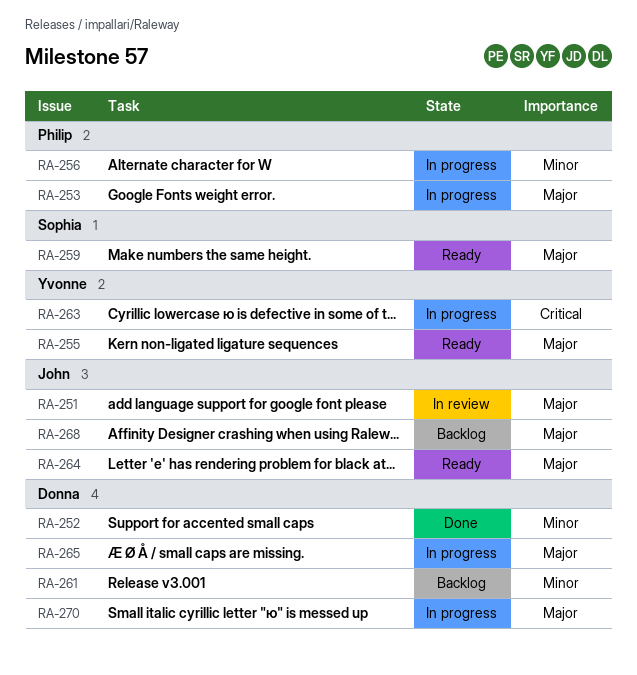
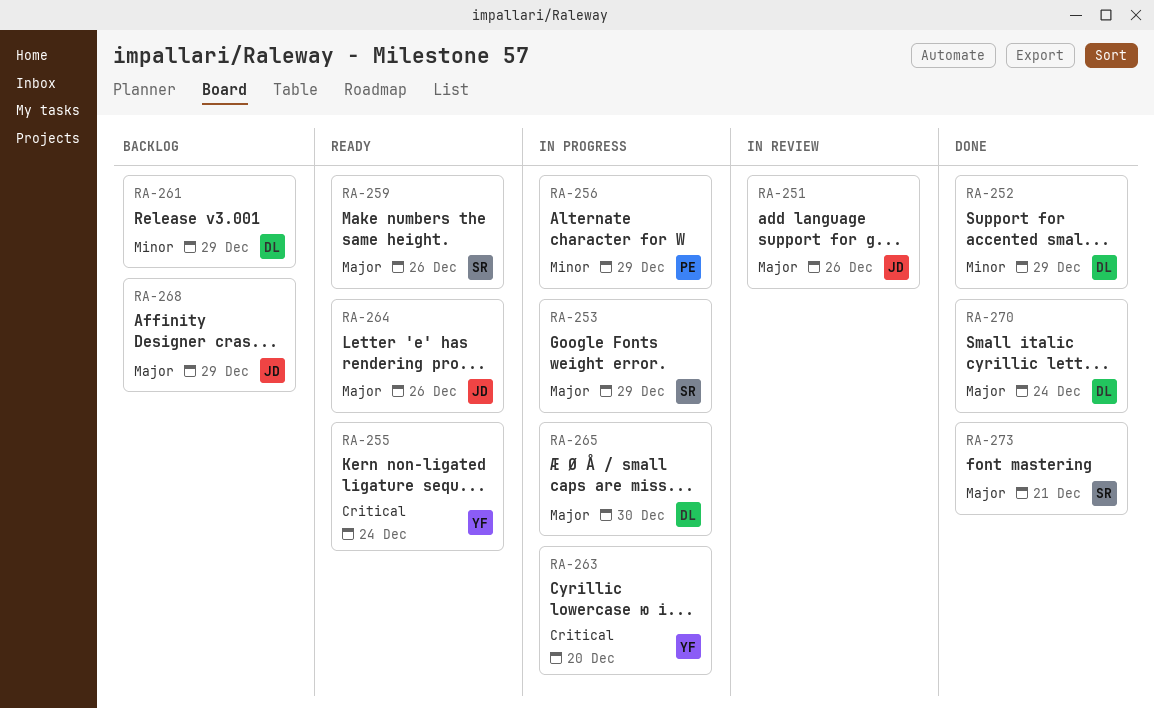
RA-253, owner: Philip -> Sophia
RA-255, priority: Major -> Critical
RA-270, status: In progress -> Done
RA-273: none -> present

